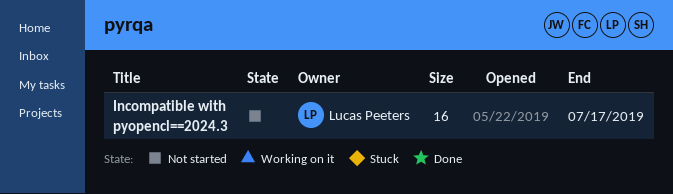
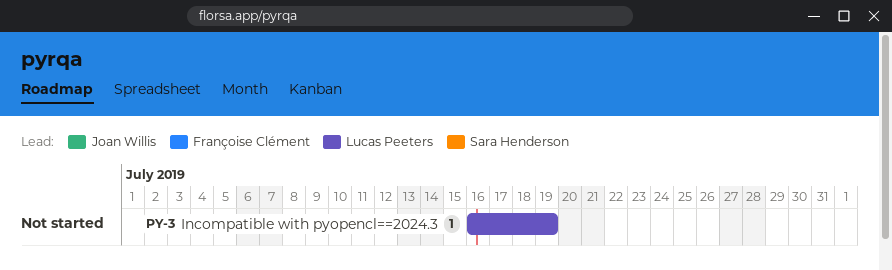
Incompatible with pyopencl==2024.3, estimate: 16 -> 1
Incompatible with pyopencl==2024.3, due: Jul 17 -> Jul 19

